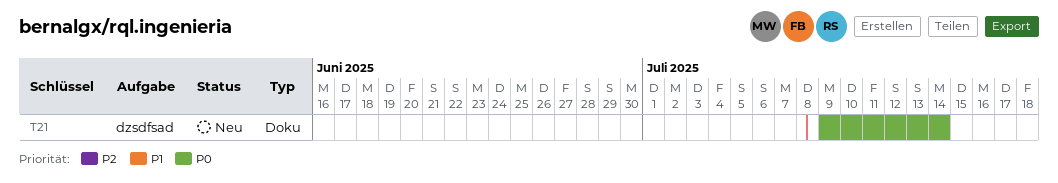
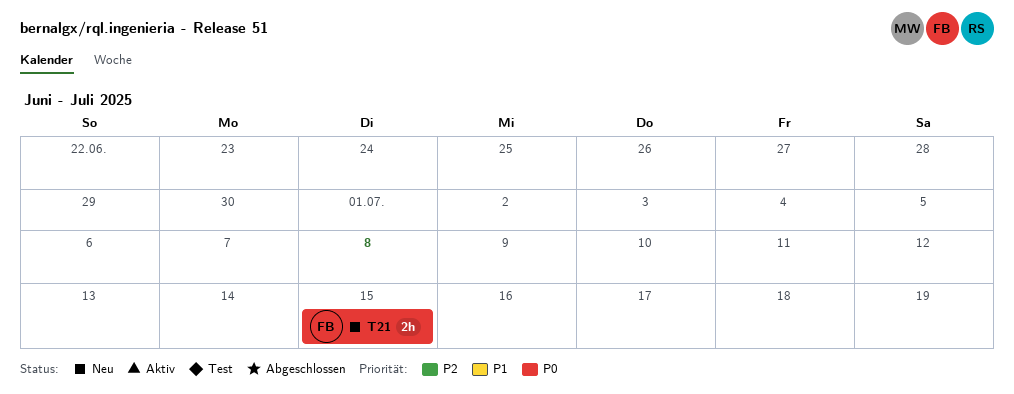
T21, start: Jul 9 -> Jul 15
T21, due: Jul 14 -> Jul 15

